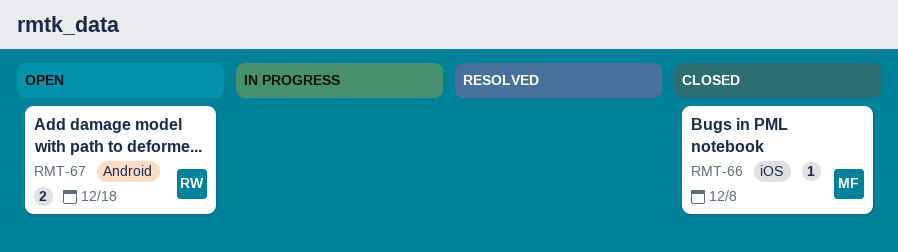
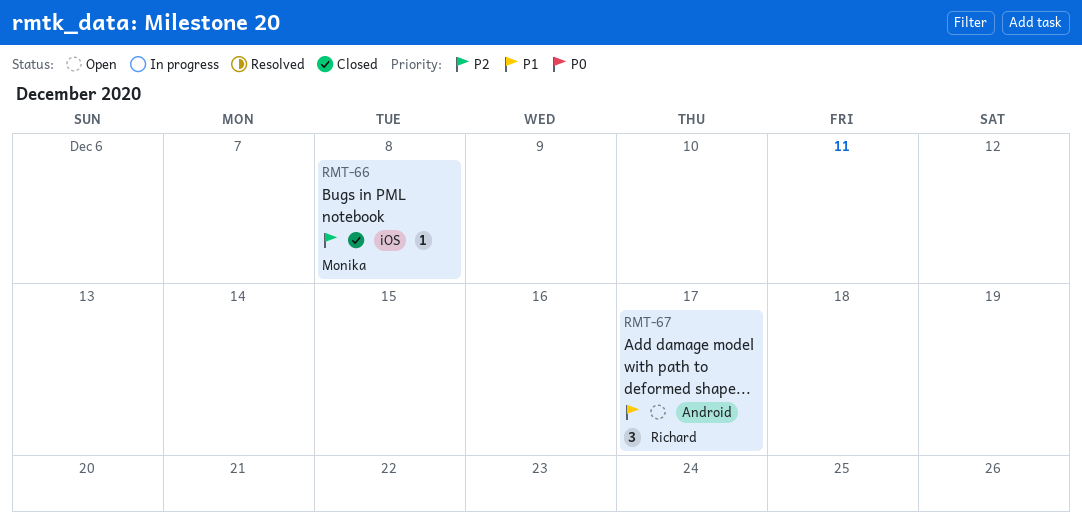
RMT-67, estimate: 2 -> 3
RMT-67, due: Dec 18 -> Dec 17

